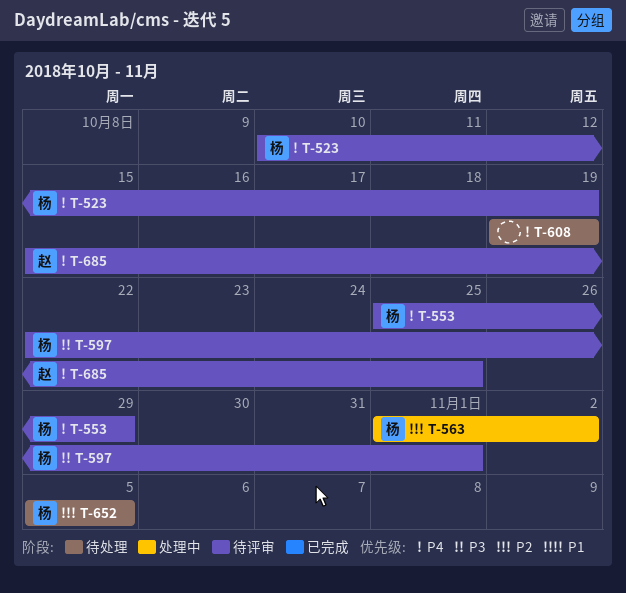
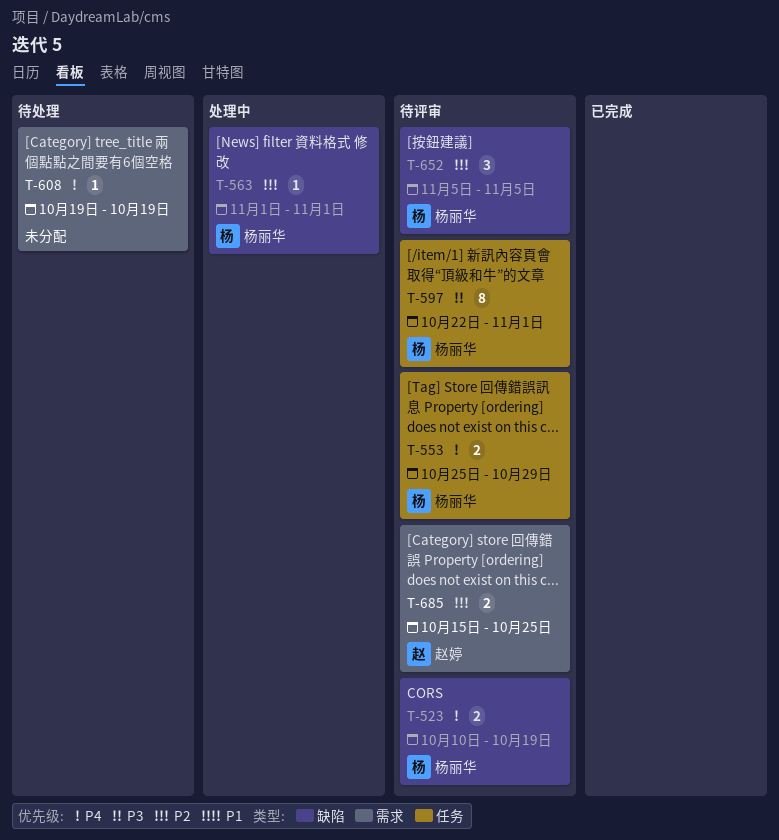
T-563, due: Nov 2 -> Nov 1
T-652, status: 待处理 -> 待评审
T-685, priority: P4 -> P2

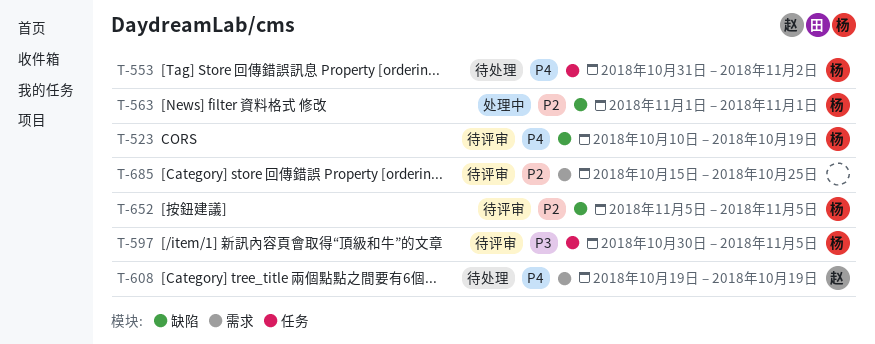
T-553, status: 待评审 -> 待处理
T-553, start: Oct 25 -> Oct 31
T-553, due: Oct 29 -> Nov 2
T-597, start: Oct 22 -> Oct 30
T-597, due: Nov 1 -> Nov 5
T-608, owner: none -> 赵婷
T-685, owner: 赵婷 -> none

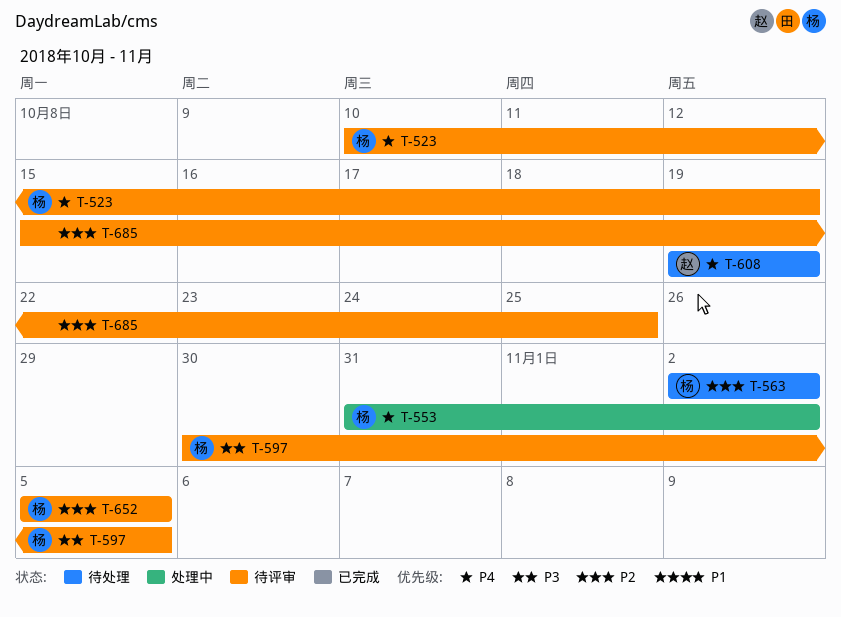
T-553, status: 待处理 -> 处理中
T-563, status: 处理中 -> 待处理
T-563, start: Nov 1 -> Nov 2
T-563, due: Nov 1 -> Nov 2

